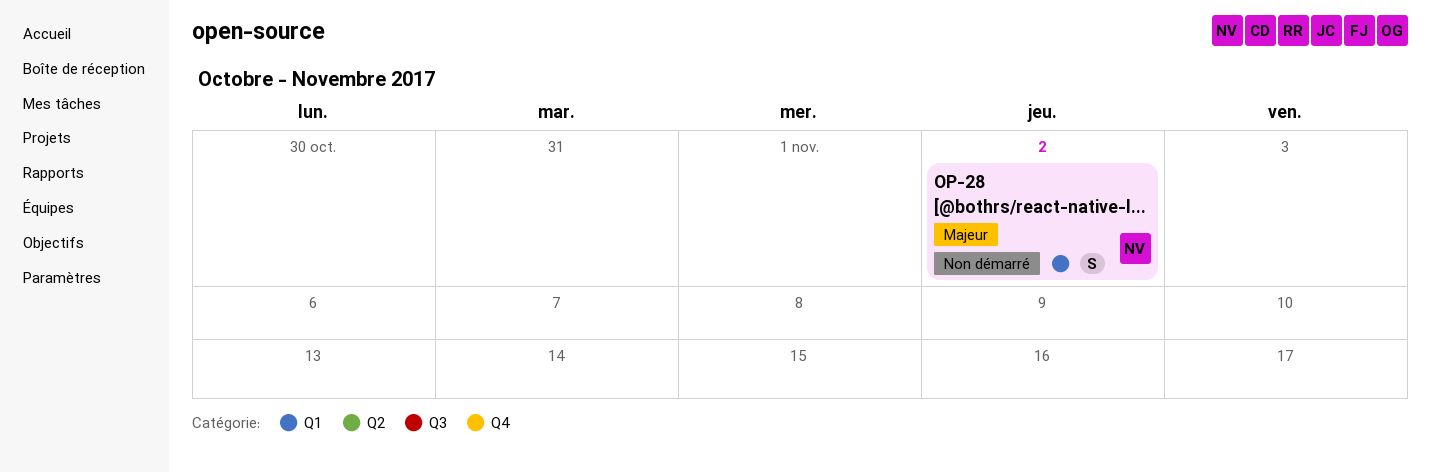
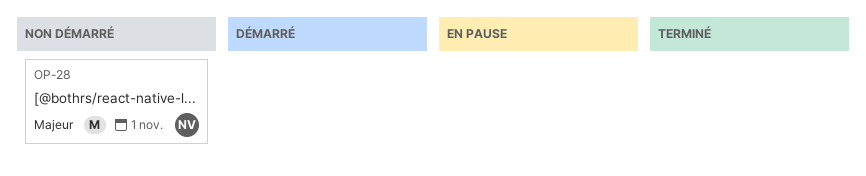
OP-28, estimate: S -> M
OP-28, due: Nov 2 -> Nov 1

